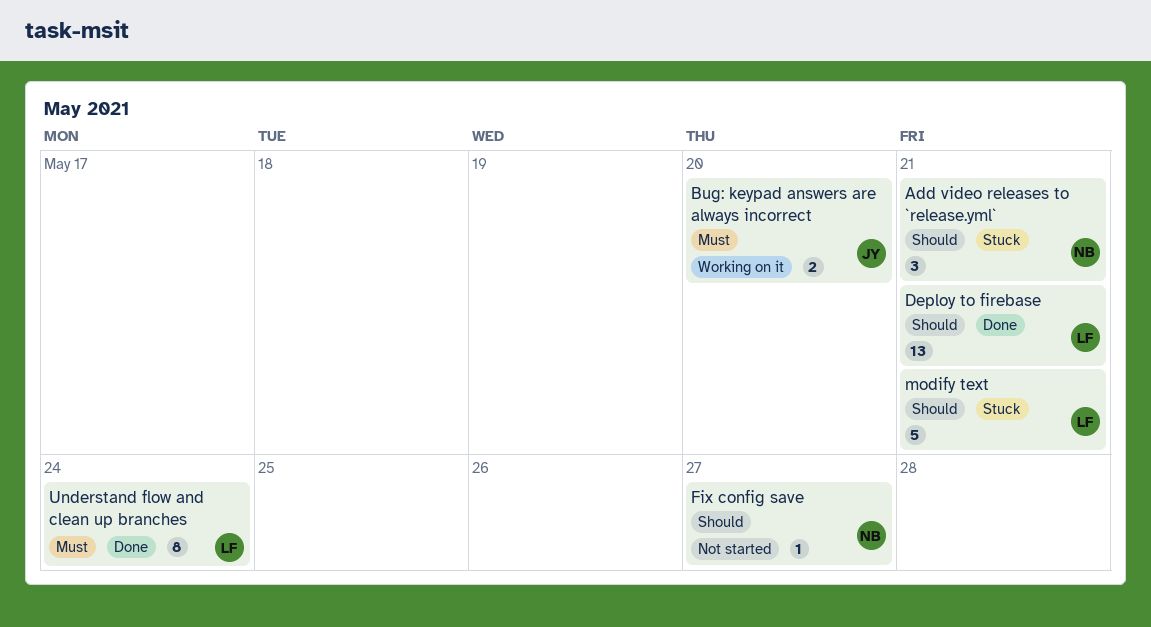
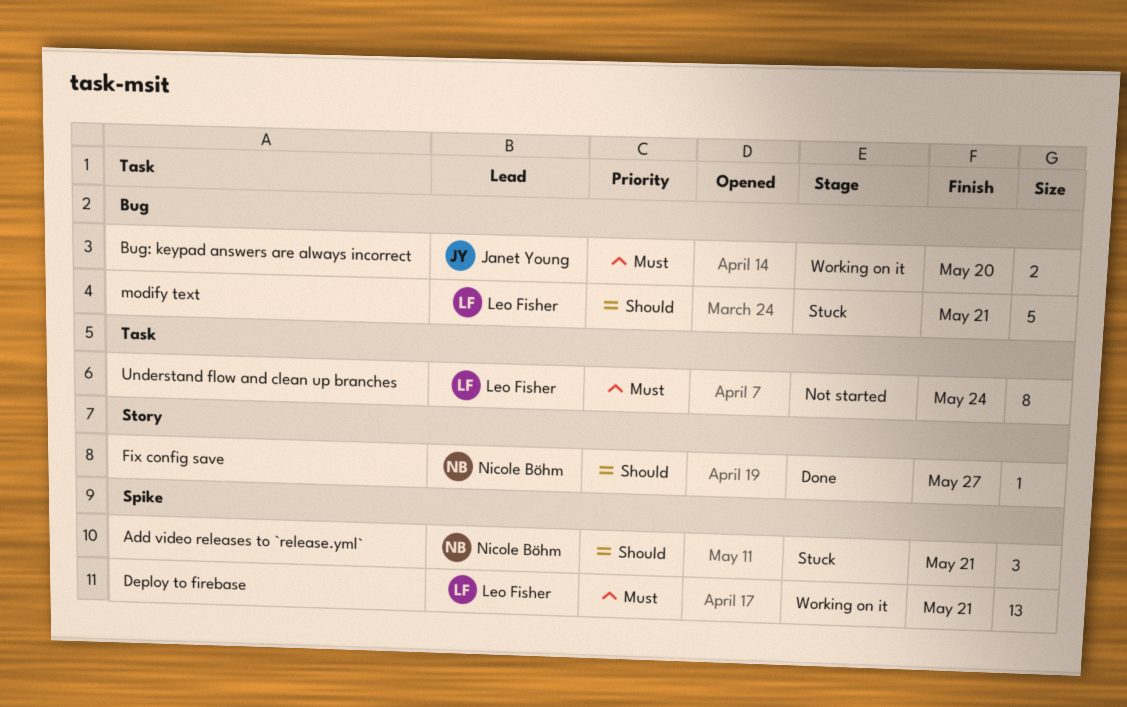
Deploy to firebase, status: Done -> Working on it
Deploy to firebase, priority: Should -> Must
Fix config save, status: Not started -> Done
Understand flow and clean up branches, status: Done -> Not started

